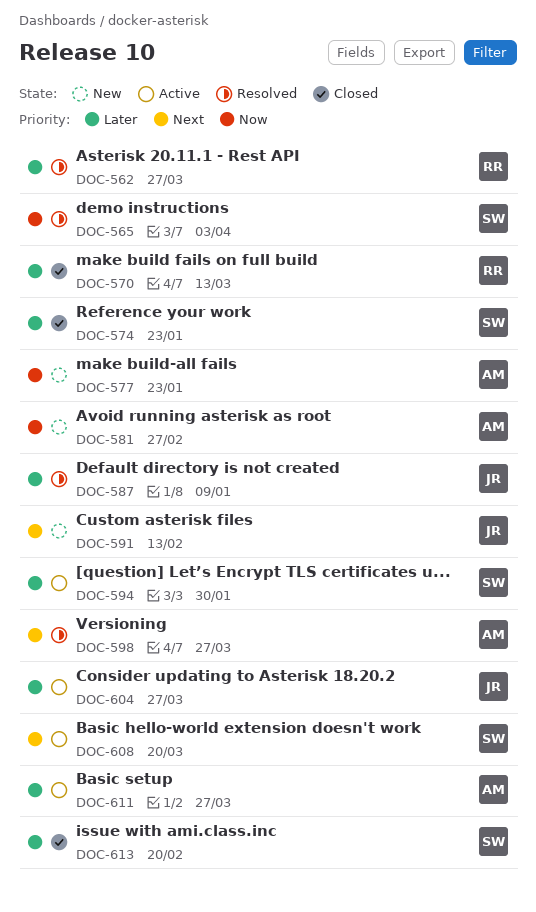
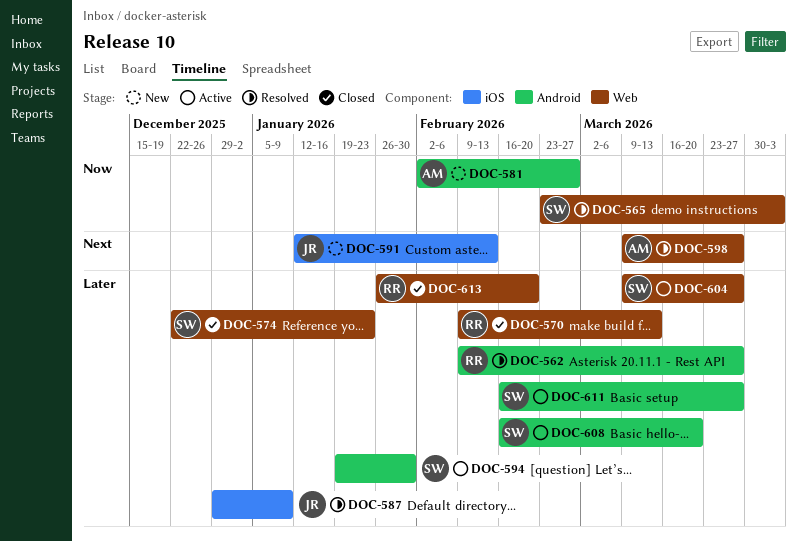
DOC-577: present -> none
DOC-604, owner: JR -> SW
DOC-608, priority: Next -> Later
DOC-611, owner: AM -> SW
DOC-613, owner: SW -> RR

